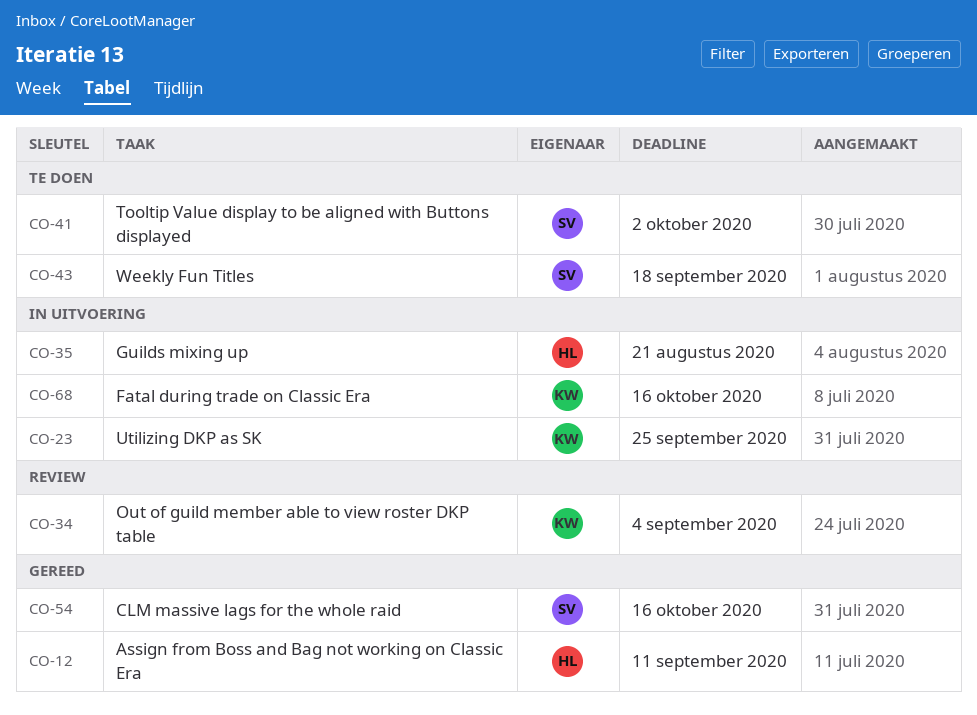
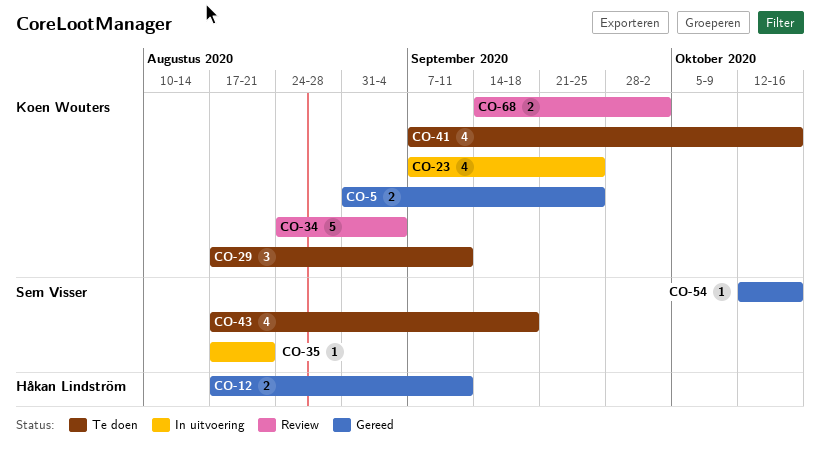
CO-5: none -> present
CO-29: none -> present
CO-35, owner: Håkan Lindström -> Sem Visser
CO-41, owner: Sem Visser -> Koen Wouters
CO-41, due: Oct 2 -> Oct 16
CO-68, status: In uitvoering -> Review
CO-68, due: Oct 16 -> Oct 2

